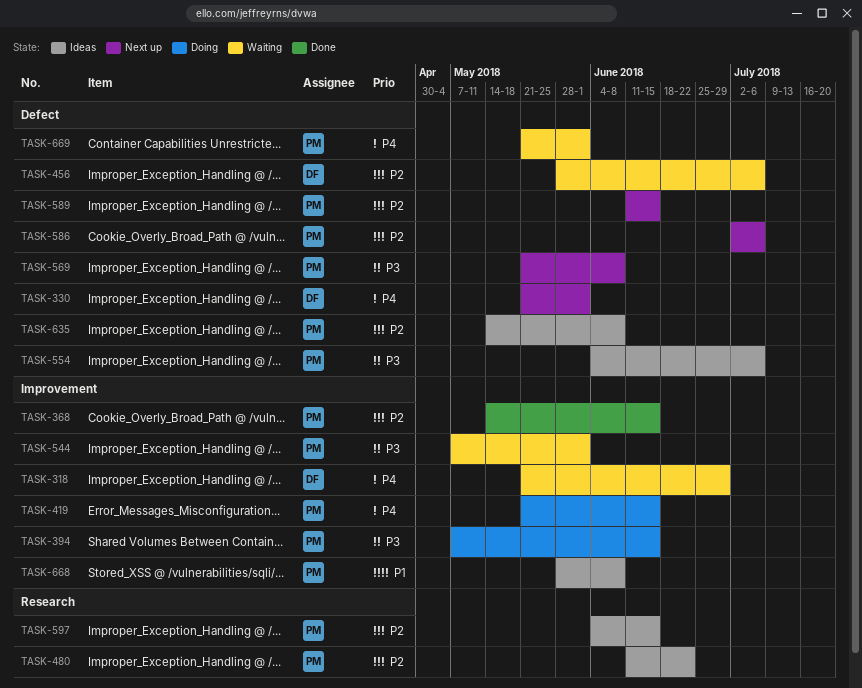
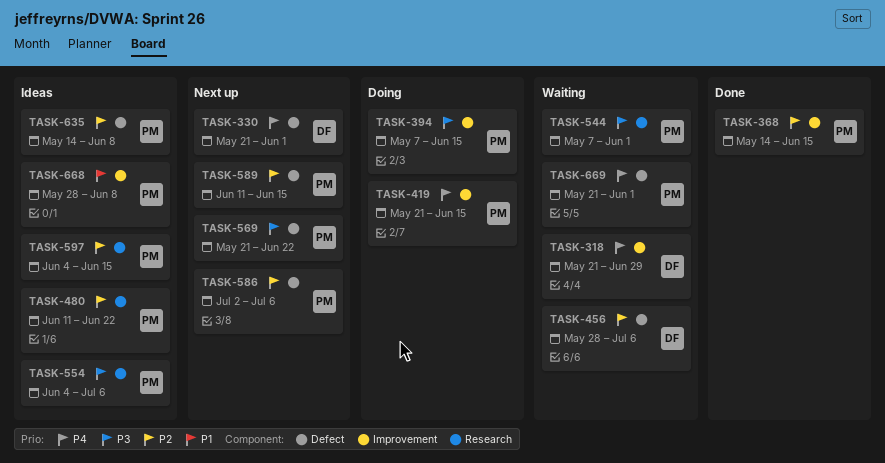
TASK-544, label: Improvement -> Research
TASK-554, label: Defect -> Research
TASK-569, due: Jun 8 -> Jun 22

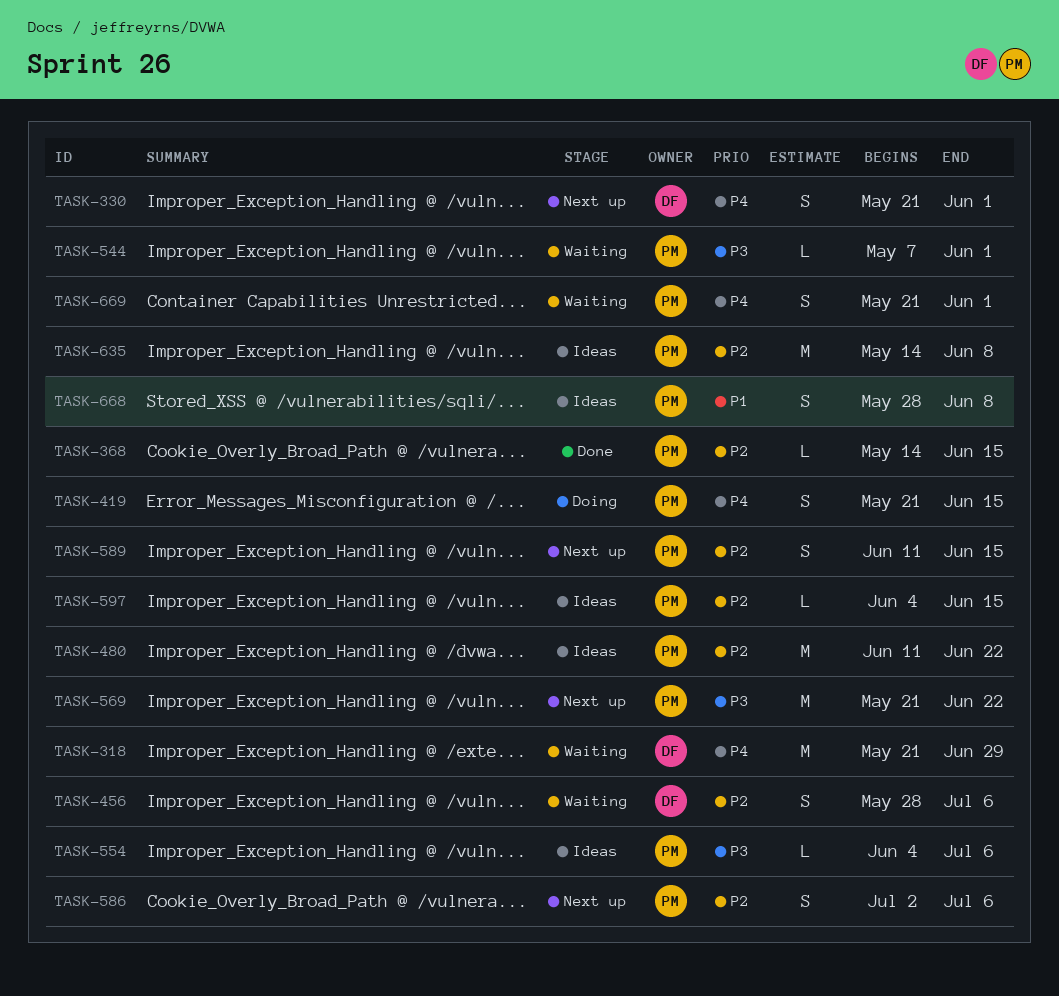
TASK-394: present -> none

